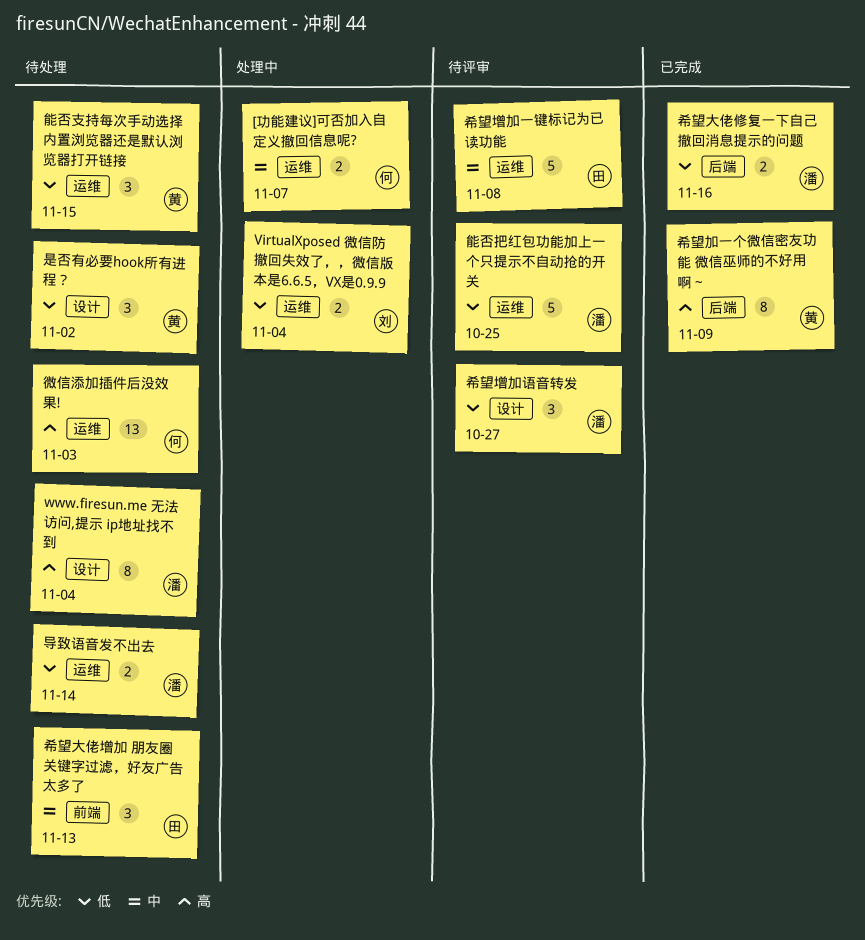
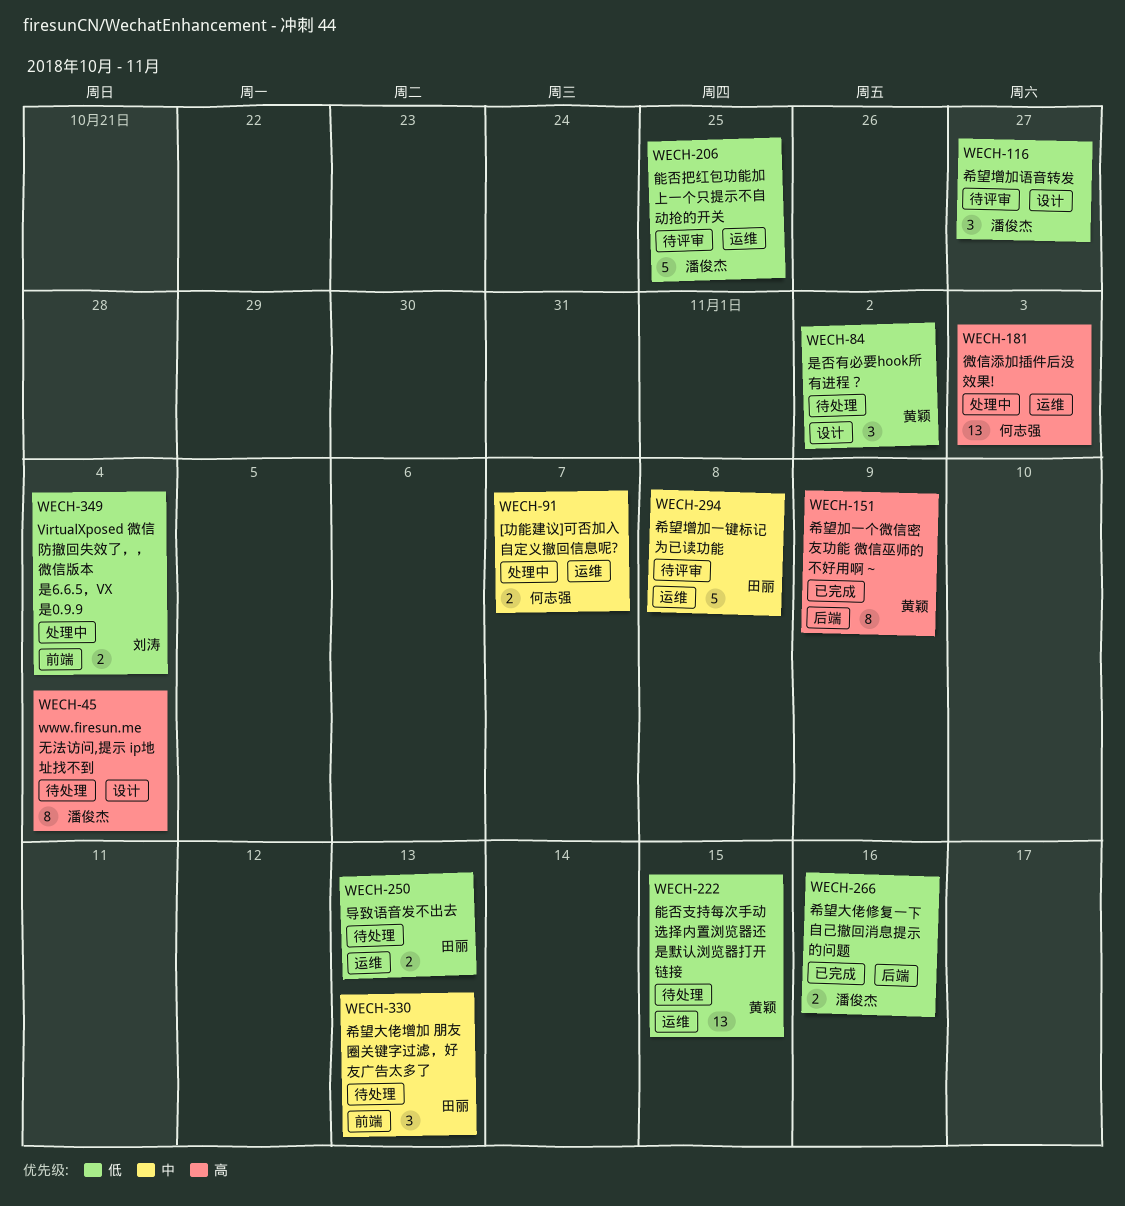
VirtualXposed 微信防撤回失效了，，微信版本是6.6.5，VX是0.9.9, label: 运维 -> 前端
导致语音发不出去, owner: 潘俊杰 -> 田丽
导致语音发不出去, due: Nov 14 -> Nov 13
微信添加插件后没效果!, status: 待处理 -> 处理中
能否支持每次手动选择内置浏览器还是默认浏览器打开链接, estimate: 3 -> 13

